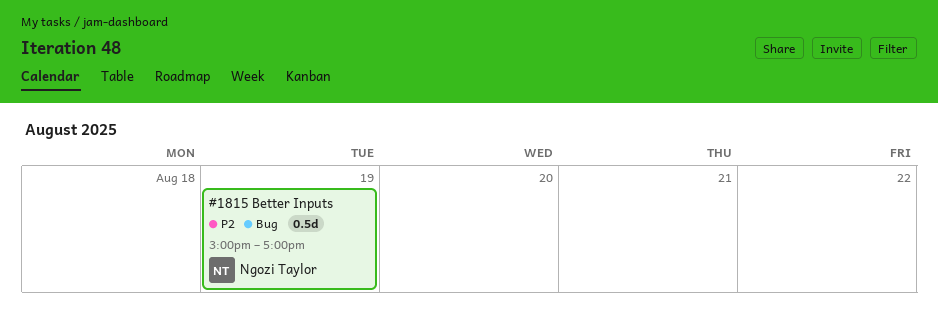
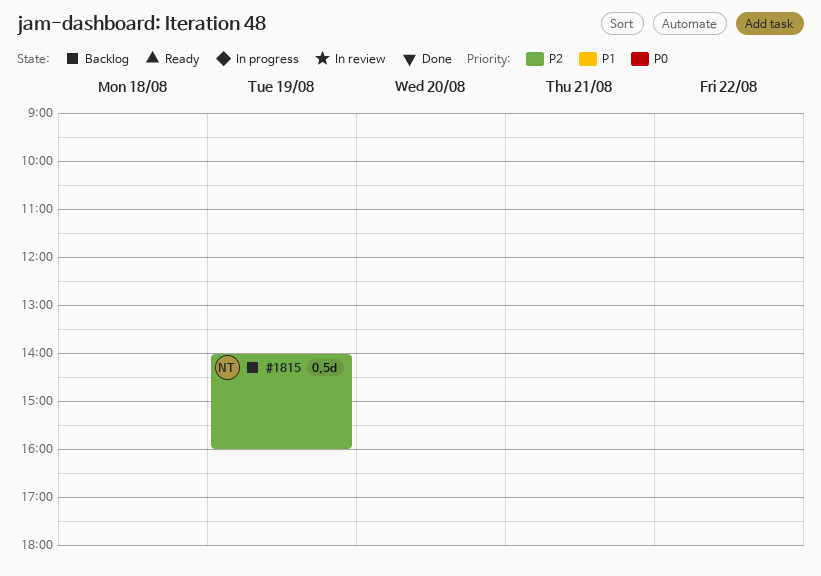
#1815, begins: 15:00 -> 14:00
#1815, ends: 17:00 -> 16:00

